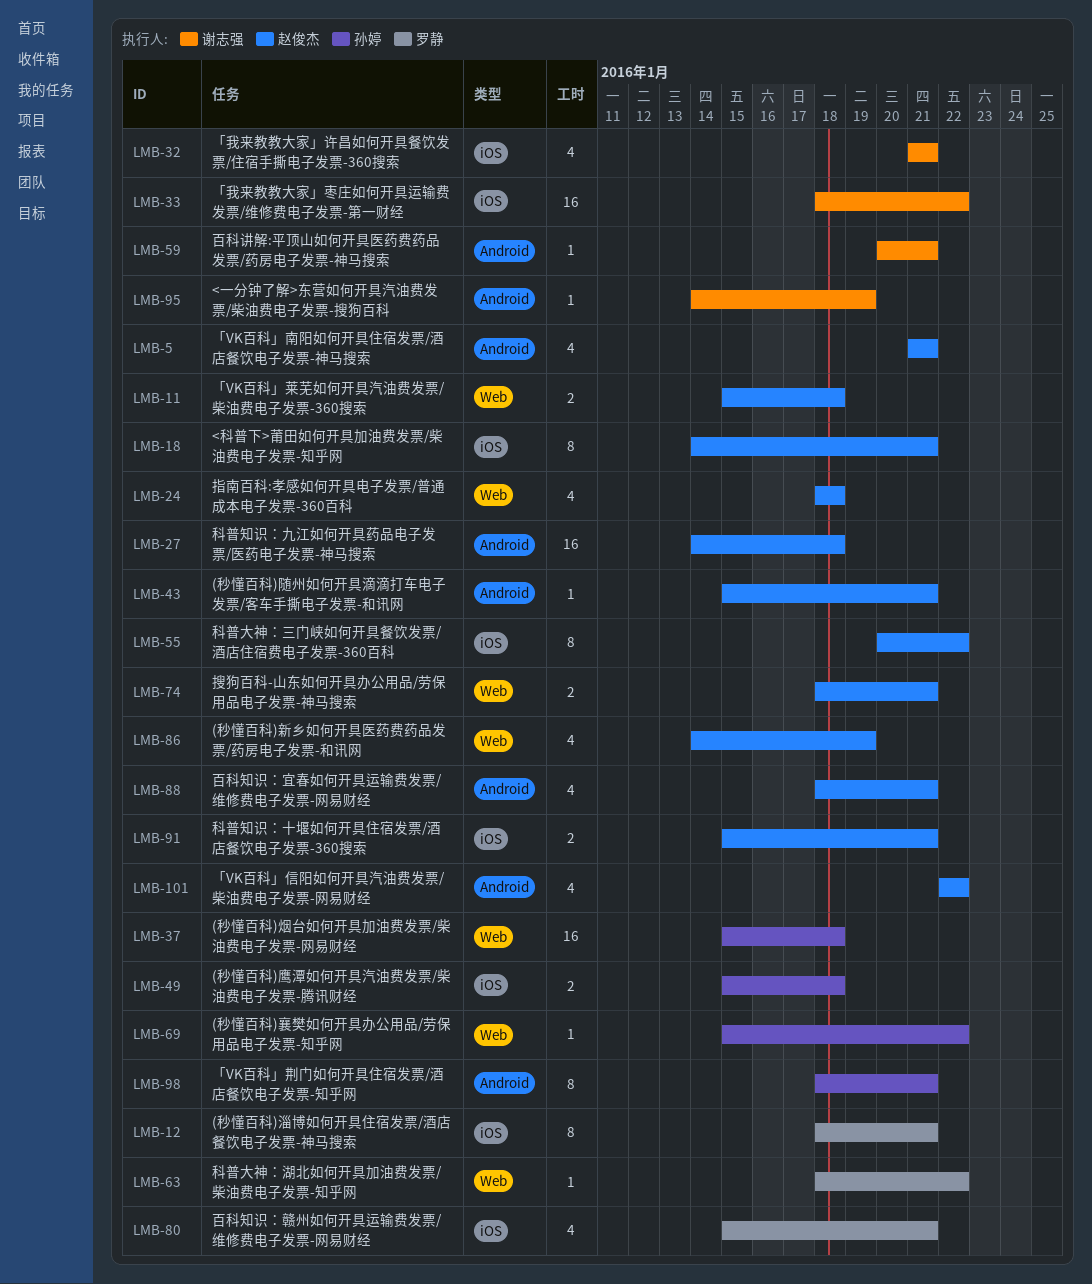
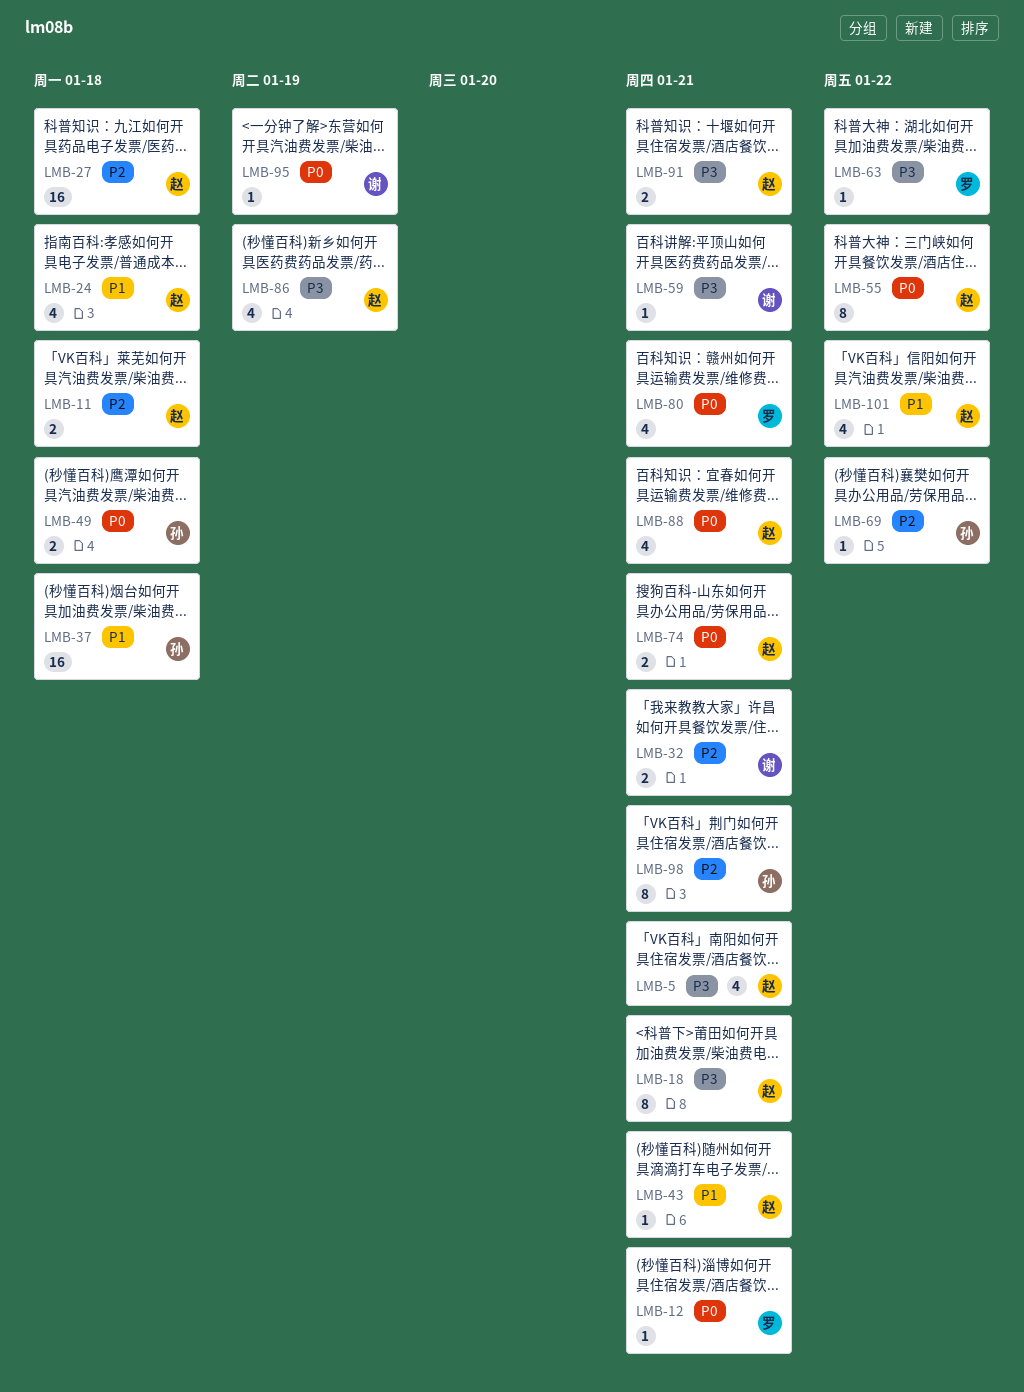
LMB-12, estimate: 8 -> 1
LMB-32, estimate: 4 -> 2
LMB-33: present -> none

